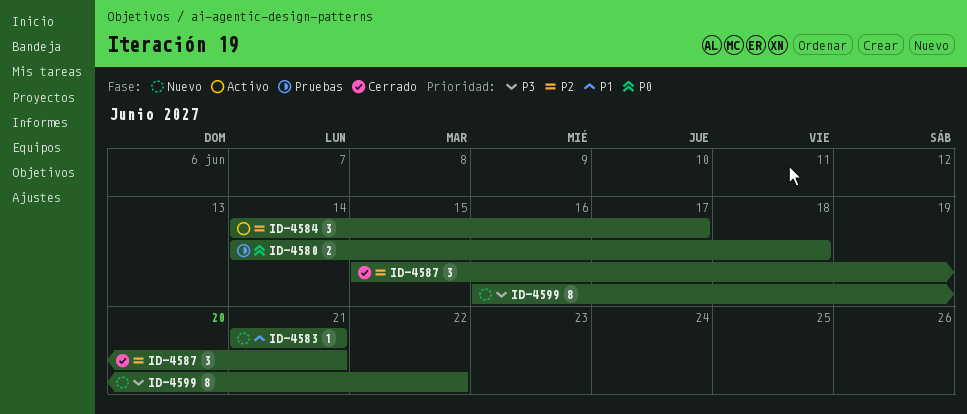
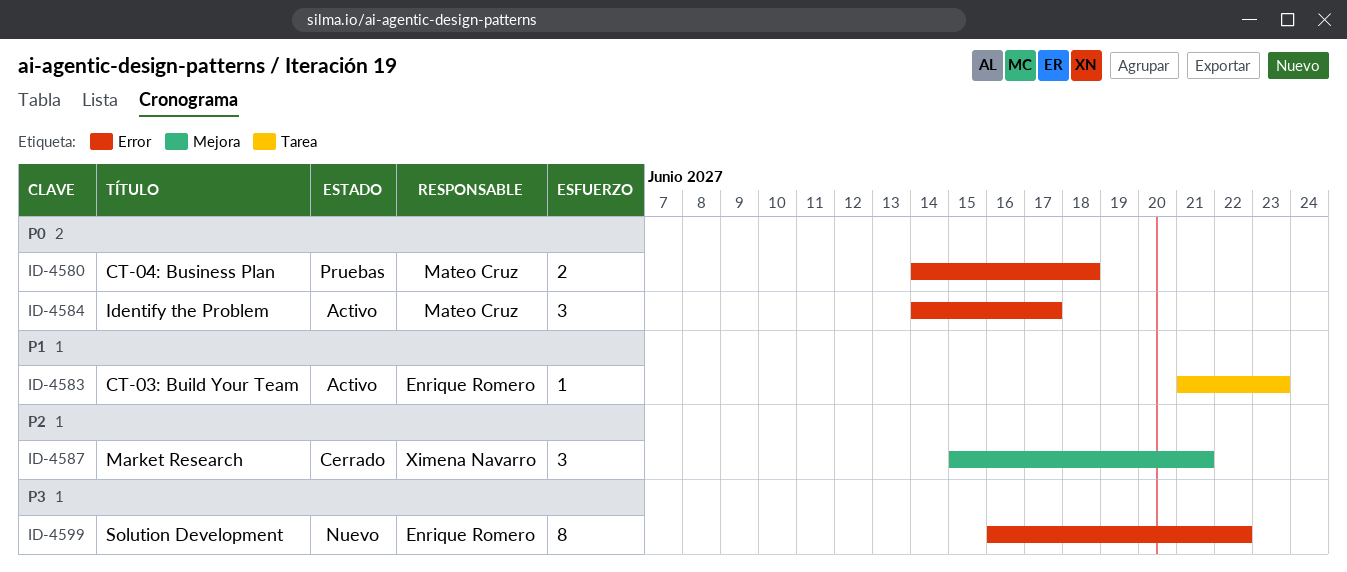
ID-4583, status: Nuevo -> Activo
ID-4583, due: Jun 21 -> Jun 23
ID-4584, priority: P2 -> P0

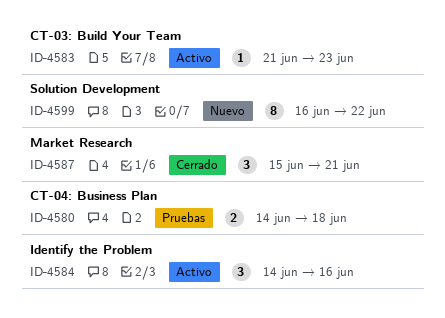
ID-4584, due: Jun 17 -> Jun 16

